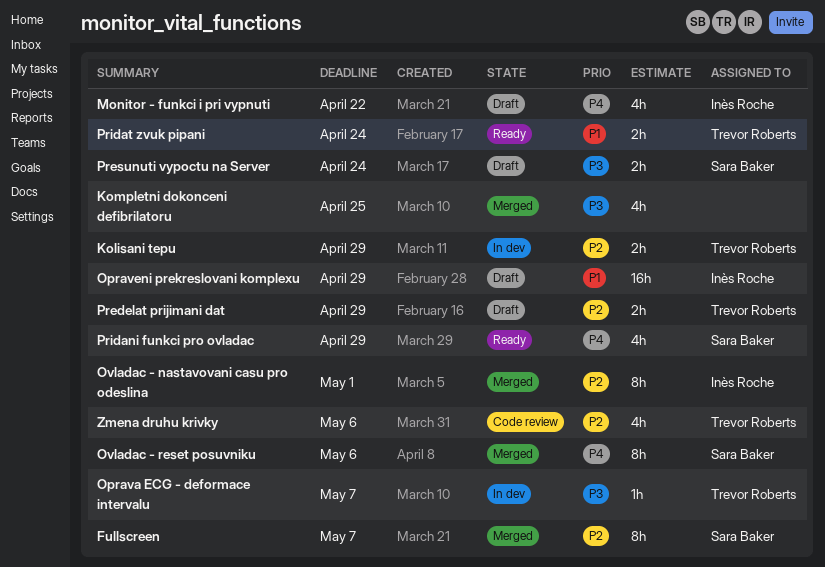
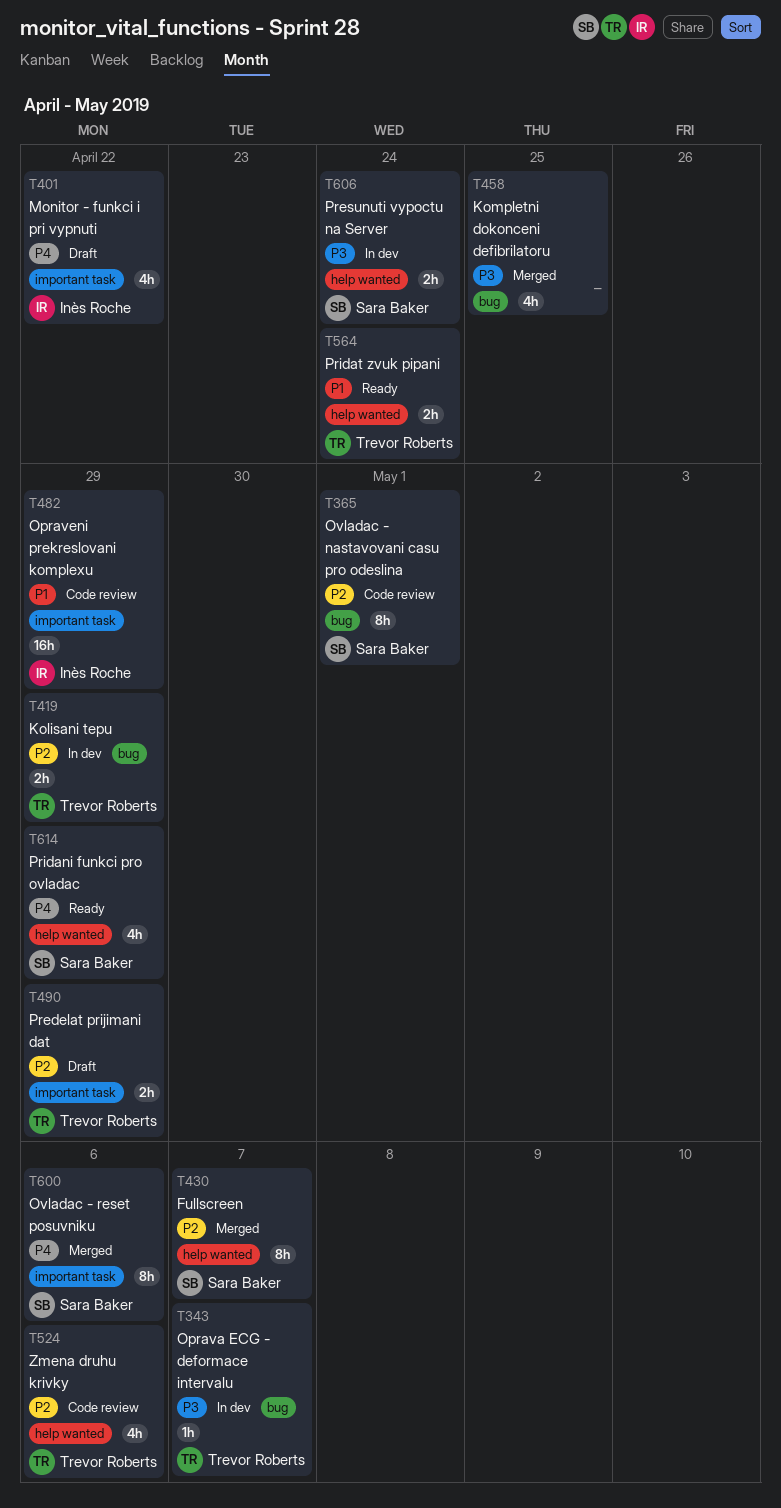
Opraveni prekreslovani komplexu, status: Draft -> Code review
Ovladac - nastavovani casu pro odeslina, status: Merged -> Code review
Ovladac - nastavovani casu pro odeslina, owner: Inès Roche -> Sara Baker
Presunuti vypoctu na Server, status: Draft -> In dev

